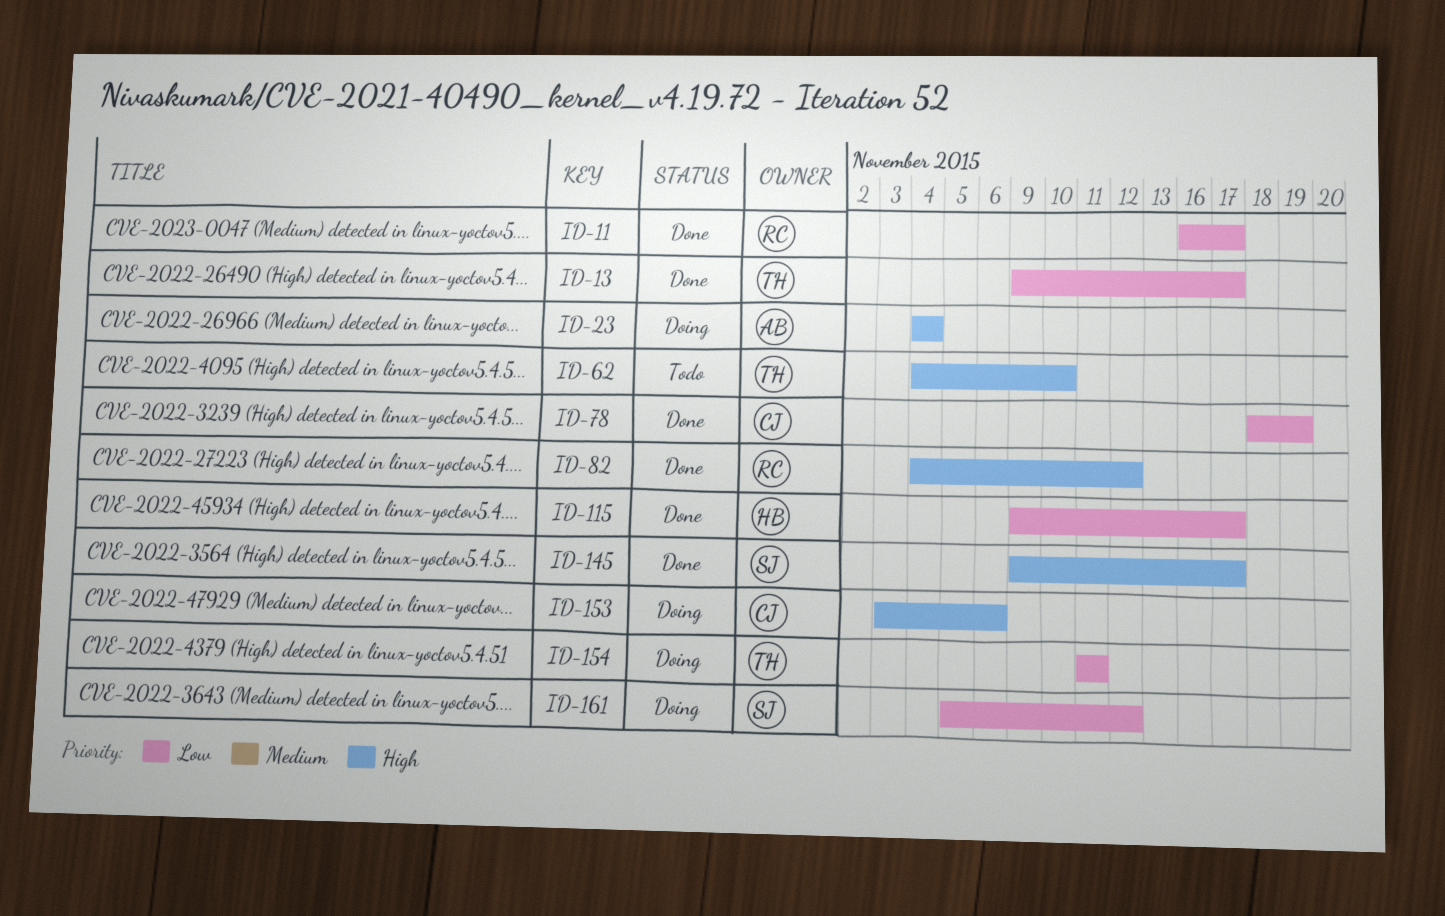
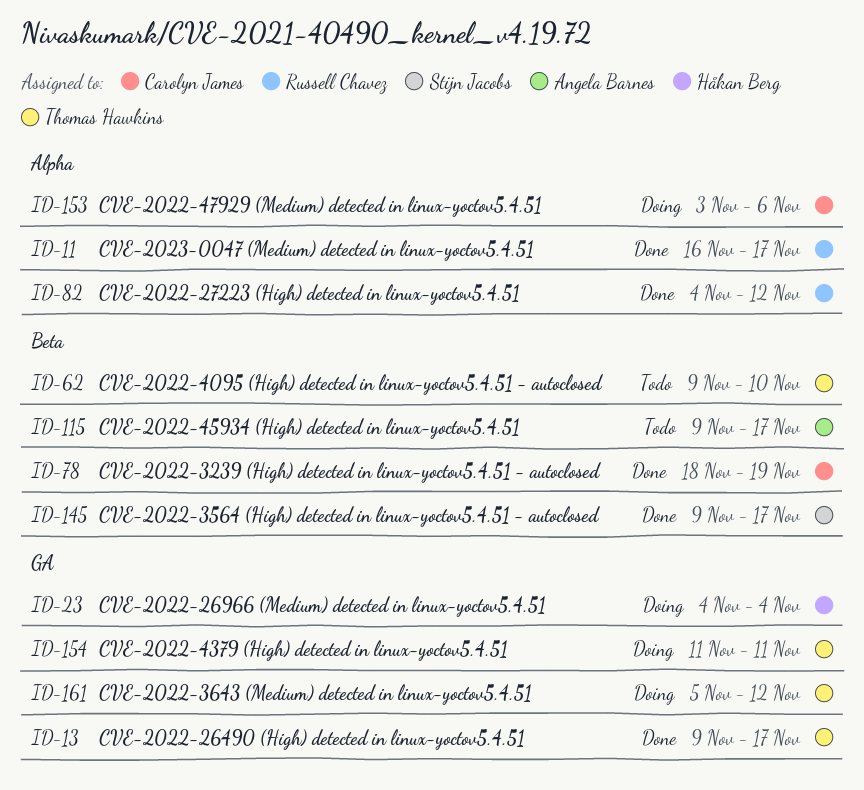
ID-23, owner: Angela Barnes -> Håkan Berg
ID-62, start: Nov 4 -> Nov 9
ID-115, status: Done -> Todo
ID-115, owner: Håkan Berg -> Angela Barnes
ID-161, owner: Stijn Jacobs -> Thomas Hawkins

